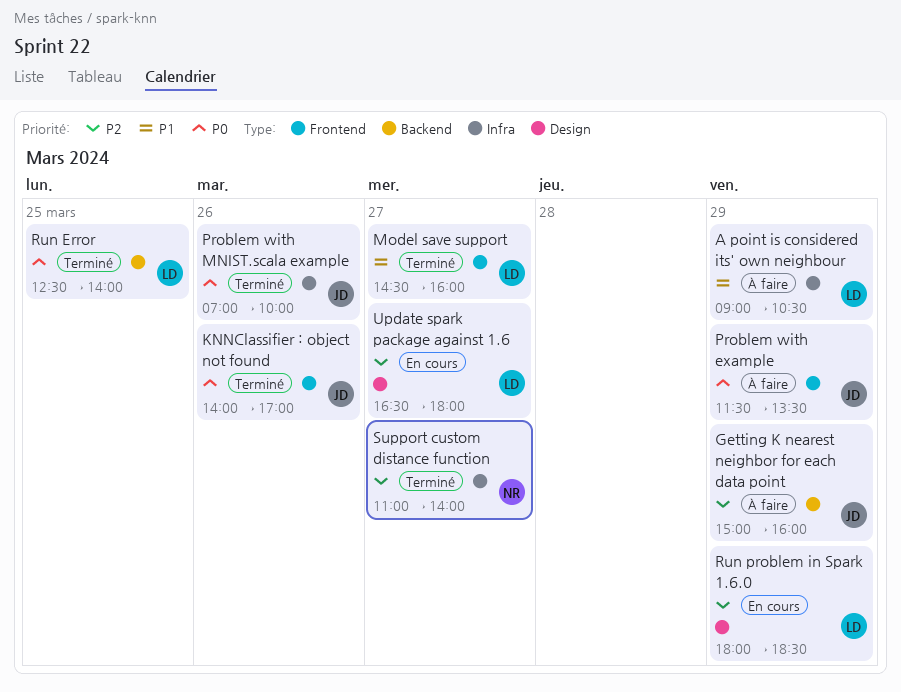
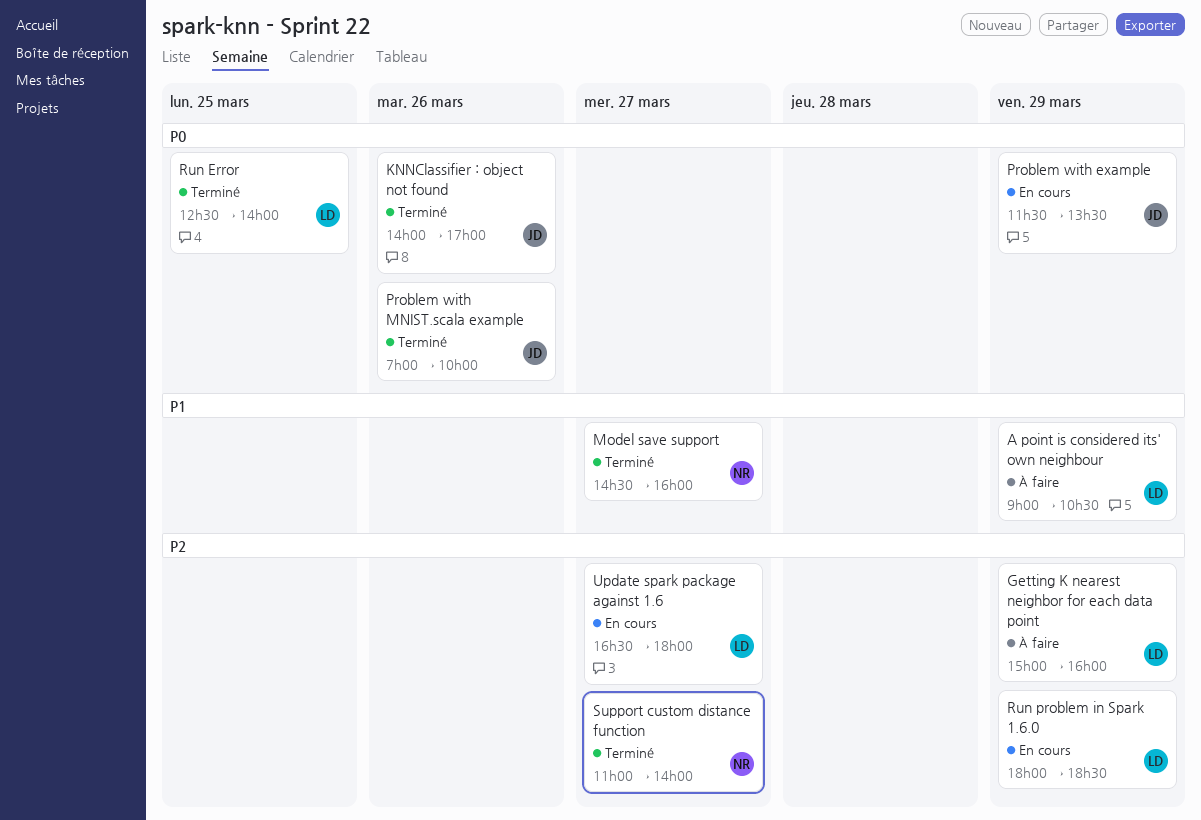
Getting K nearest neighbor for each data point, owner: JD -> LD
Model save support, owner: LD -> NR
Problem with example, status: À faire -> En cours

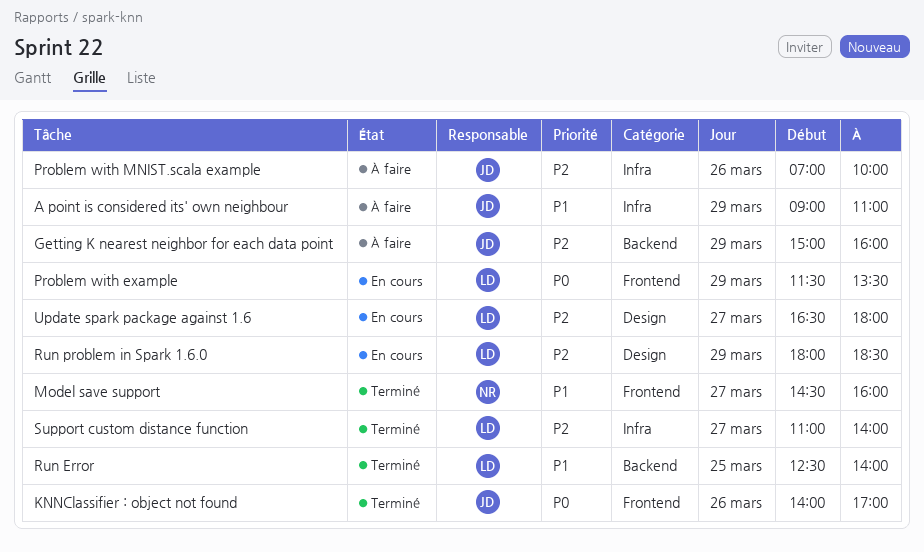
A point is considered its' own neighbour, owner: LD -> JD
A point is considered its' own neighbour, ends: 10:30 -> 11:00
Getting K nearest neighbor for each data point, owner: LD -> JD
Problem with example, owner: JD -> LD
Problem with MNIST.scala example, status: Terminé -> À faire
Problem with MNIST.scala example, priority: P0 -> P2
Run Error, priority: P0 -> P1
Support custom distance function, owner: NR -> LD

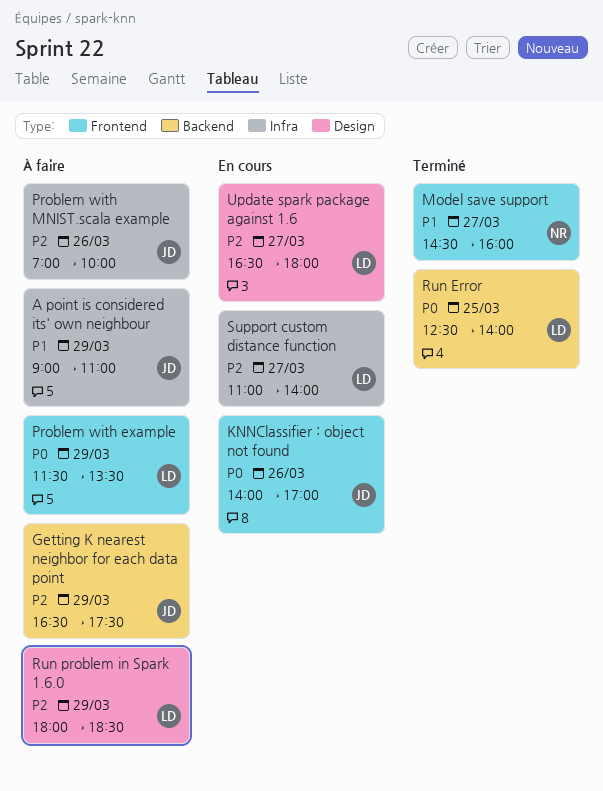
Getting K nearest neighbor for each data point, begins: 15:00 -> 16:30
Getting K nearest neighbor for each data point, ends: 16:00 -> 17:30
KNNClassifier : object not found, status: Terminé -> En cours
Problem with example, status: En cours -> À faire
Run Error, priority: P1 -> P0
Run problem in Spark 1.6.0, status: En cours -> À faire
Support custom distance function, status: Terminé -> En cours

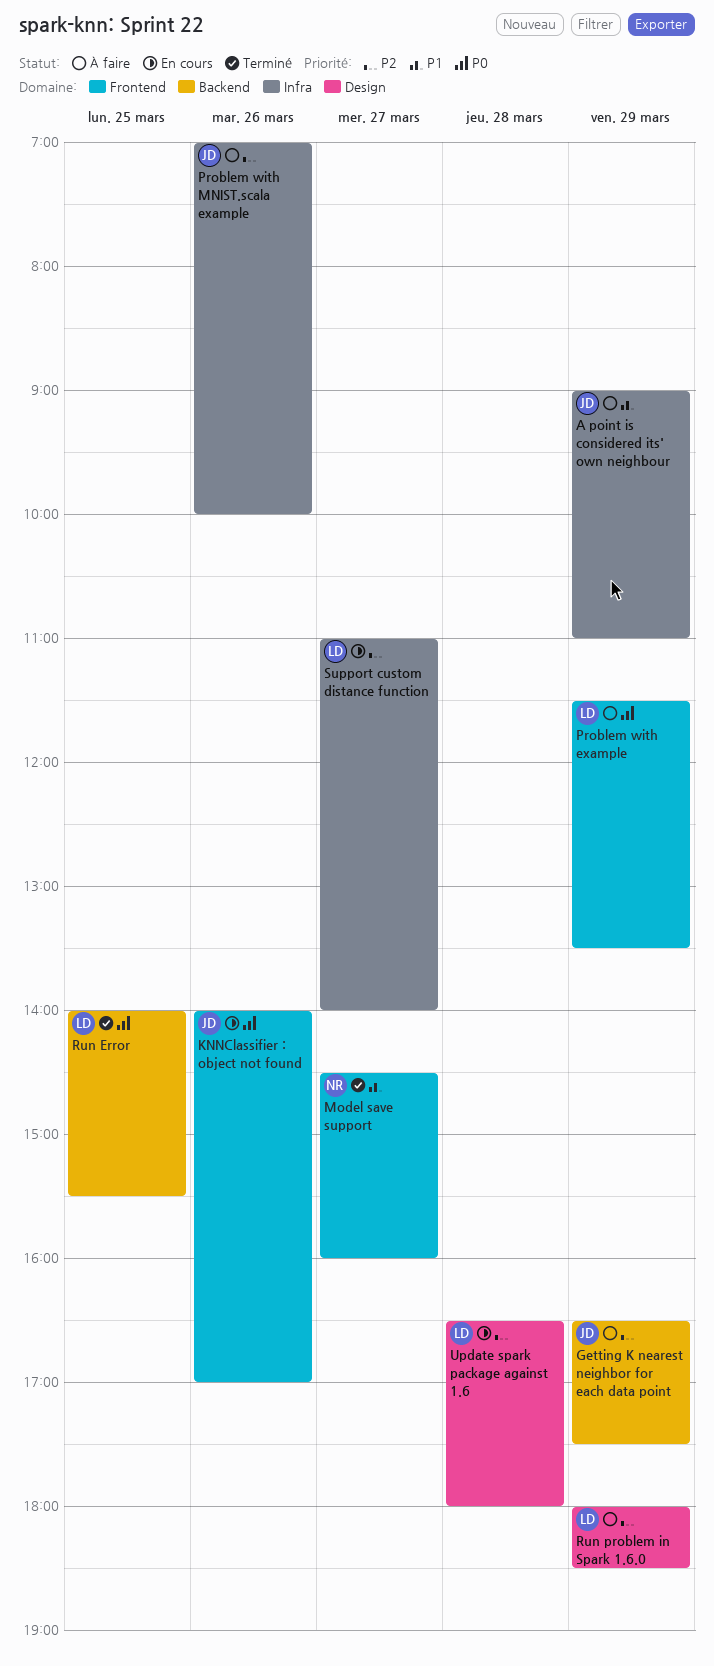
Run Error, begins: 12:30 -> 14:00
Run Error, ends: 14:00 -> 15:30
Update spark package against 1.6, day: Mar 27 -> Mar 28

